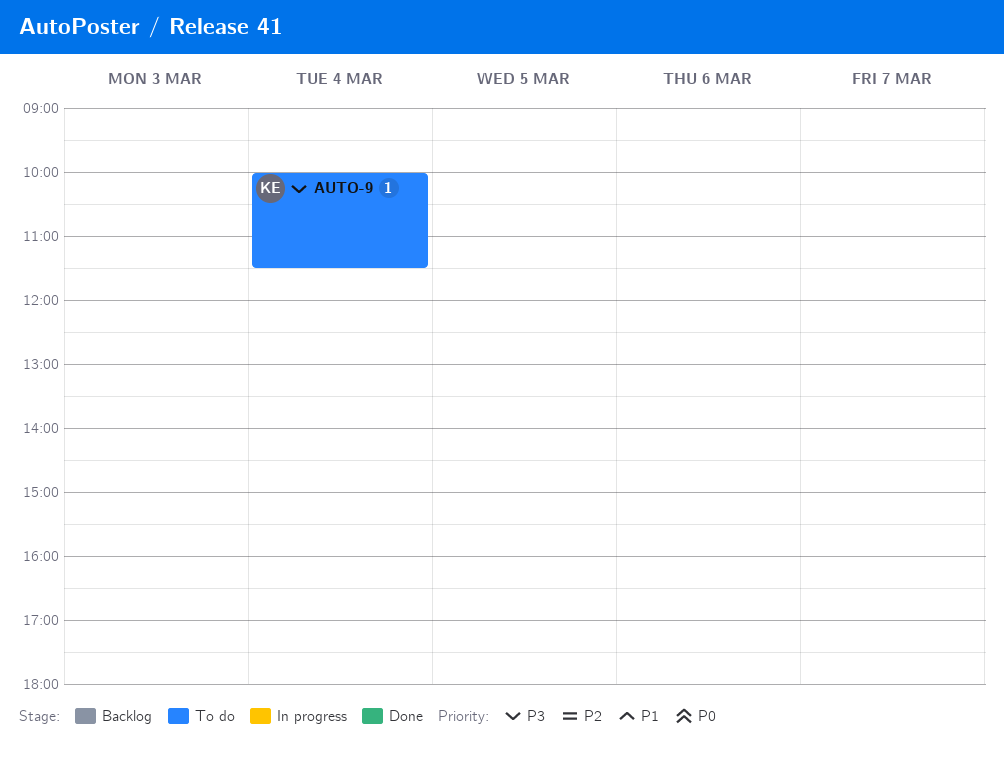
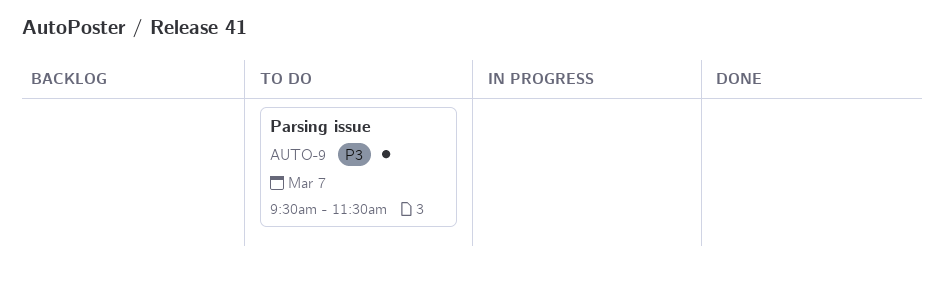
AUTO-9, day: Mar 4 -> Mar 7
AUTO-9, begins: 10:00 -> 09:30

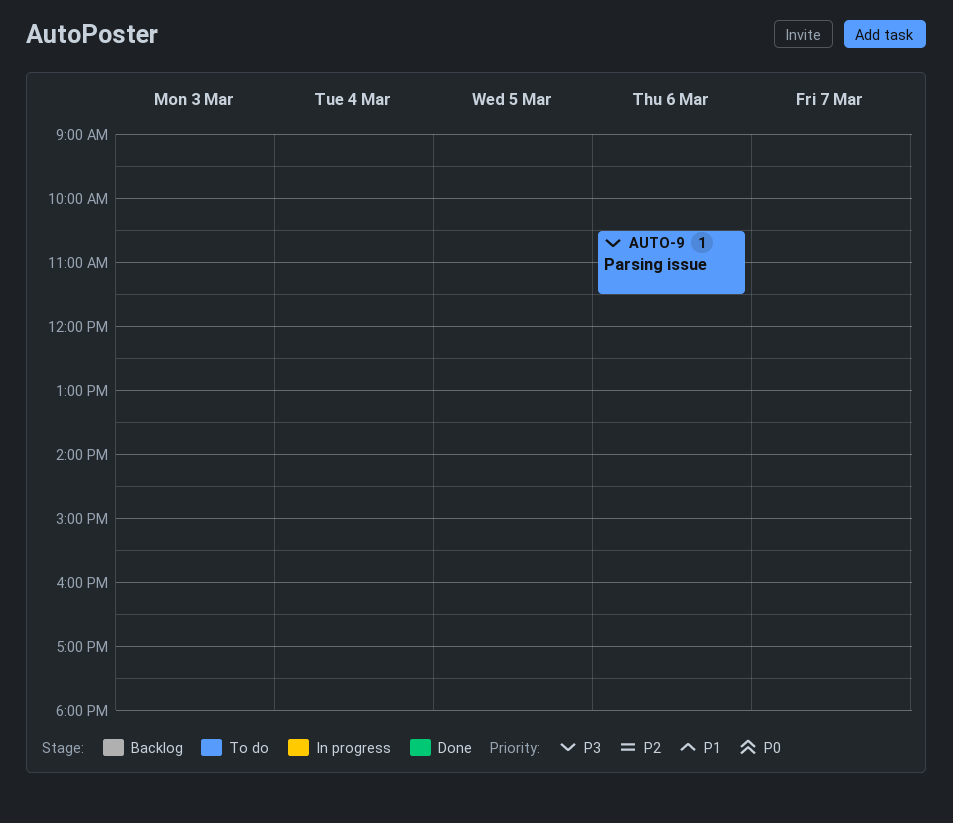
AUTO-9, day: Mar 7 -> Mar 6
AUTO-9, begins: 09:30 -> 10:30

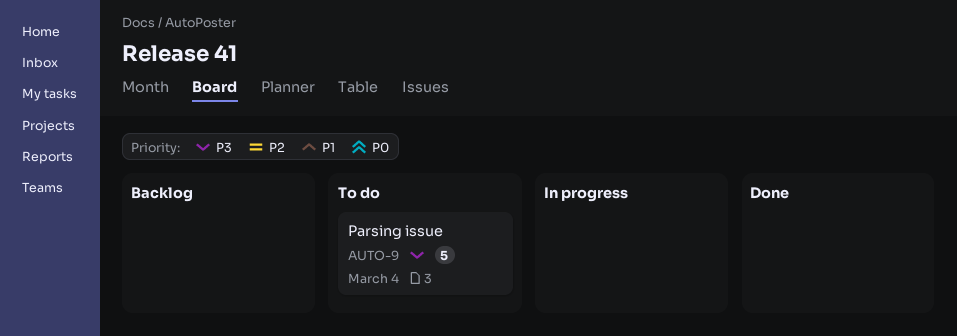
AUTO-9, estimate: 1 -> 5
AUTO-9, day: Mar 6 -> Mar 4

